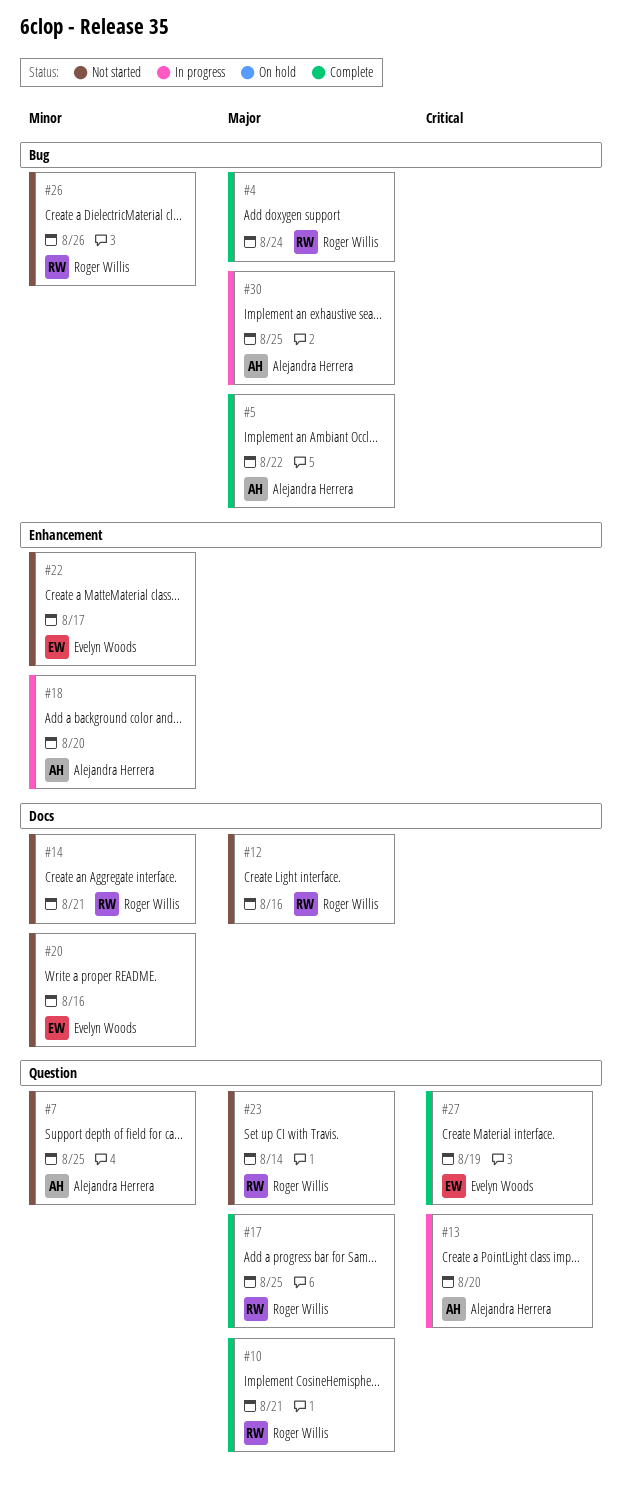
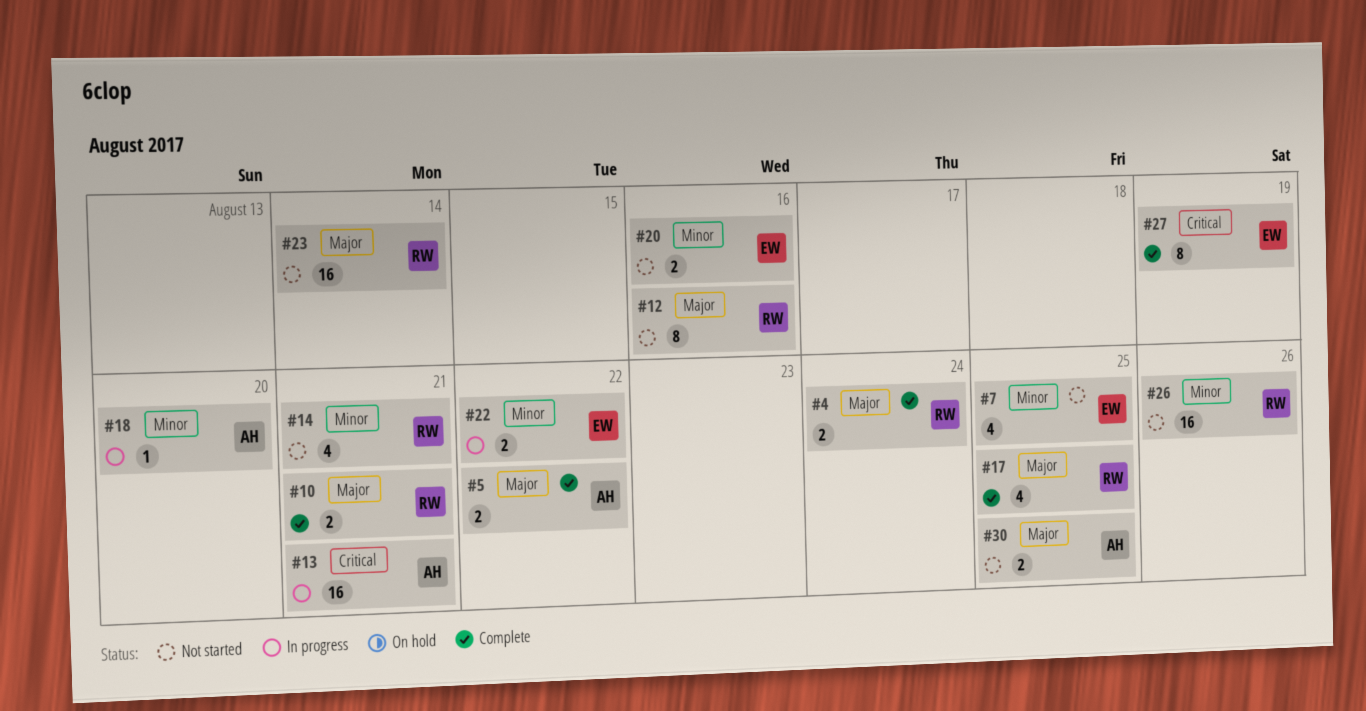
#7, owner: Alejandra Herrera -> Evelyn Woods
#13, due: Aug 20 -> Aug 21
#22, status: Not started -> In progress
#22, due: Aug 17 -> Aug 22
#30, status: In progress -> Not started

